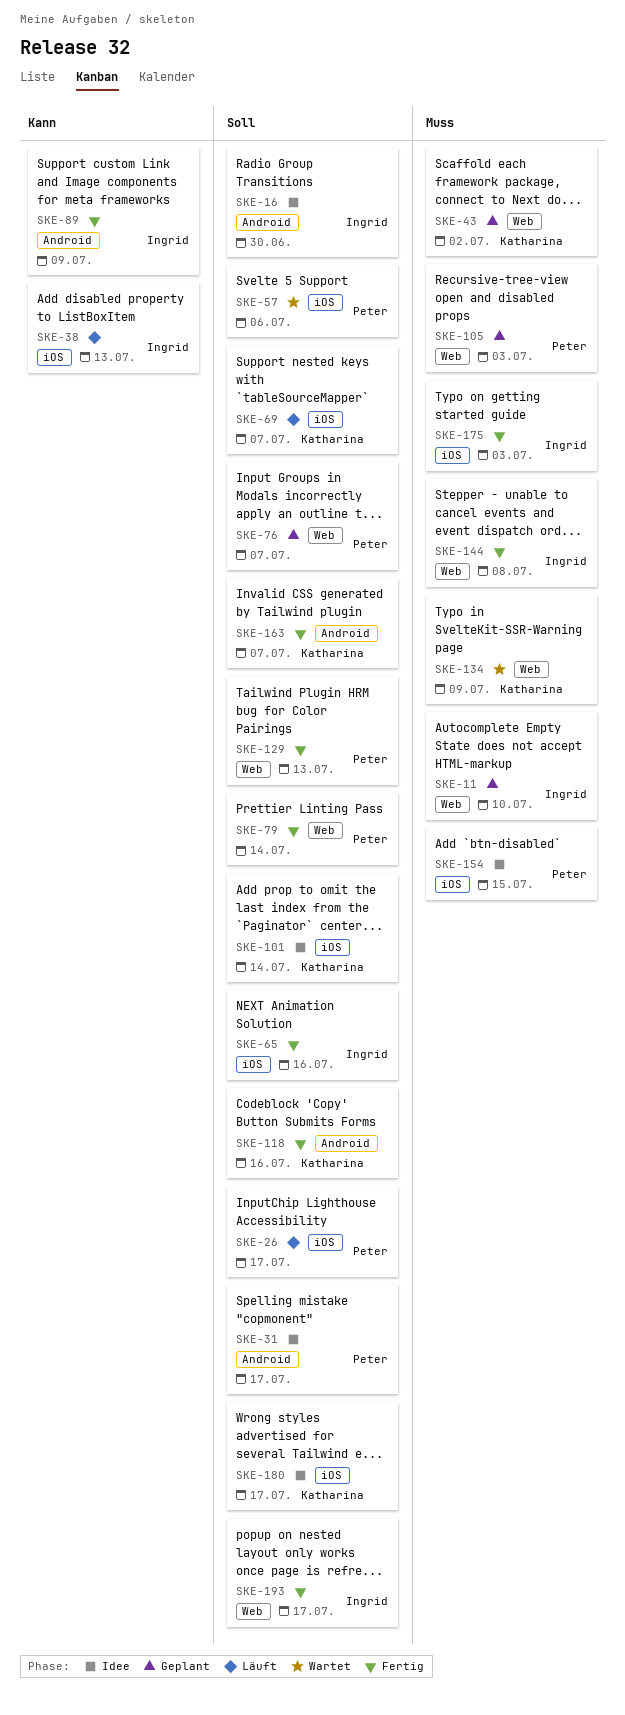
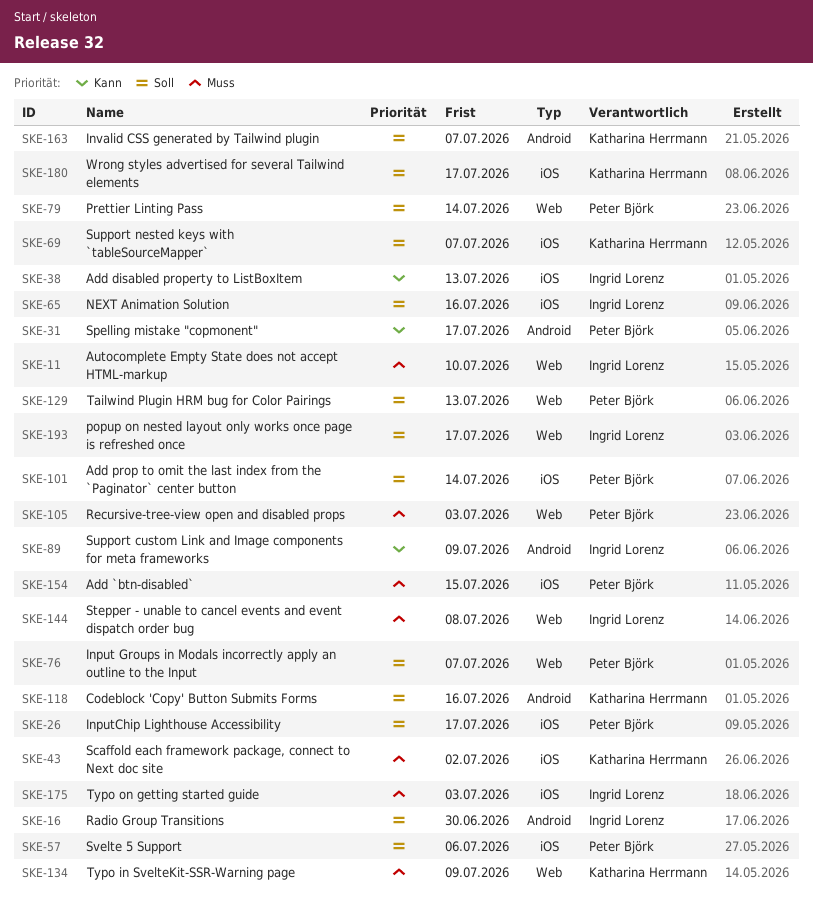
SKE-31, priority: Soll -> Kann
SKE-43, label: Web -> iOS
SKE-101, owner: Katharina Herrmann -> Peter Björk

